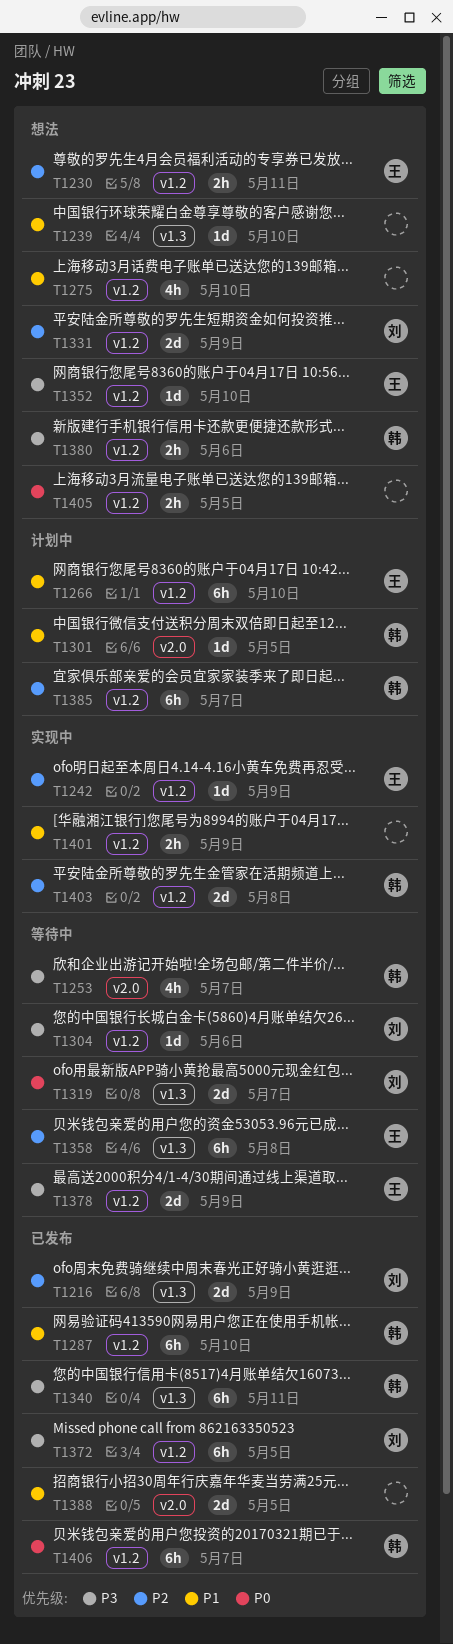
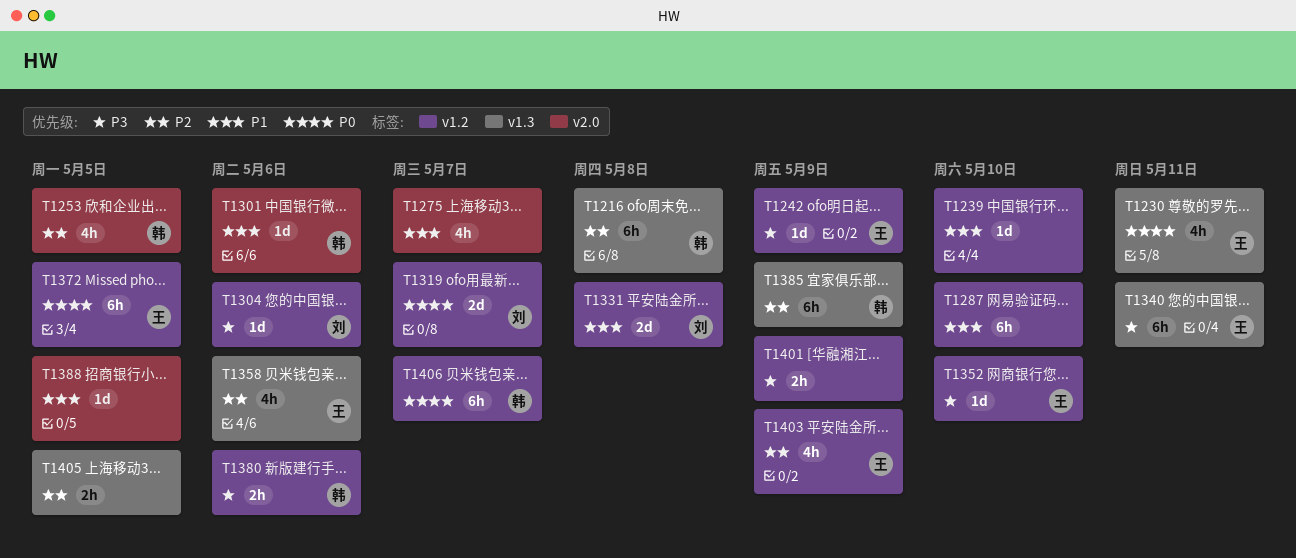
T1216, owner: 刘 -> 韩
T1216, estimate: 2d -> 6h
T1216, due: May 9 -> May 8
T1230, priority: P2 -> P0
T1230, label: v1.2 -> v1.3
T1230, estimate: 2h -> 4h
T1239, label: v1.3 -> v1.2
T1242, priority: P2 -> P3
T1253, priority: P3 -> P2
T1253, due: May 7 -> May 5
T1266: present -> none
T1275, label: v1.2 -> v2.0
T1275, due: May 10 -> May 7
T1287, owner: 韩 -> none
T1301, due: May 5 -> May 6
T1319, label: v1.3 -> v1.2
T1331, priority: P2 -> P1
T1331, due: May 9 -> May 8
T1340, owner: 韩 -> 王
T1358, estimate: 6h -> 4h
T1358, due: May 8 -> May 6
T1372, owner: 刘 -> 王
T1372, priority: P3 -> P0
T1378: present -> none
T1385, label: v1.2 -> v1.3
T1385, due: May 7 -> May 9
T1388, estimate: 2d -> 1d
T1401, priority: P1 -> P3
T1403, owner: 韩 -> 王
T1403, estimate: 2d -> 4h
T1403, due: May 8 -> May 9
T1405, priority: P0 -> P2
T1405, label: v1.2 -> v1.3

